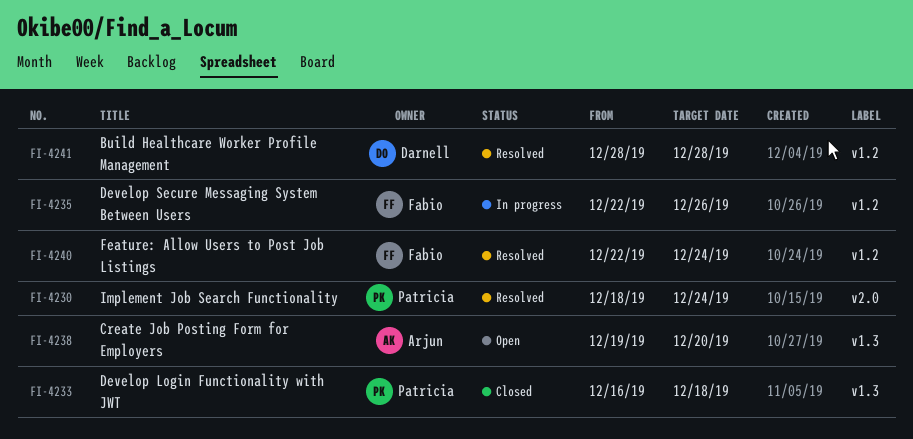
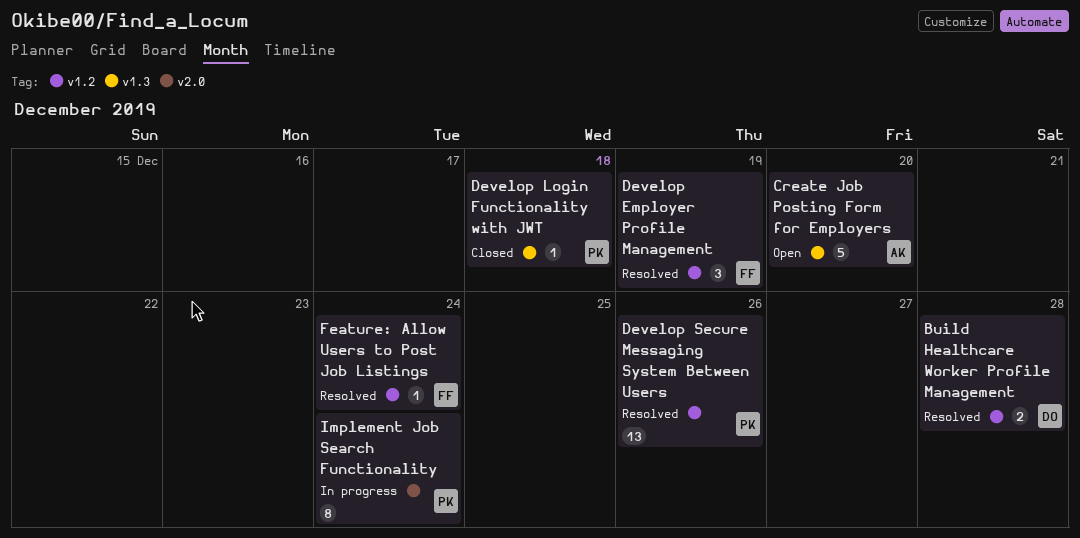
Develop Employer Profile Management: none -> present
Develop Secure Messaging System Between Users, status: In progress -> Resolved
Develop Secure Messaging System Between Users, owner: Fabio -> Patricia
Implement Job Search Functionality, status: Resolved -> In progress

